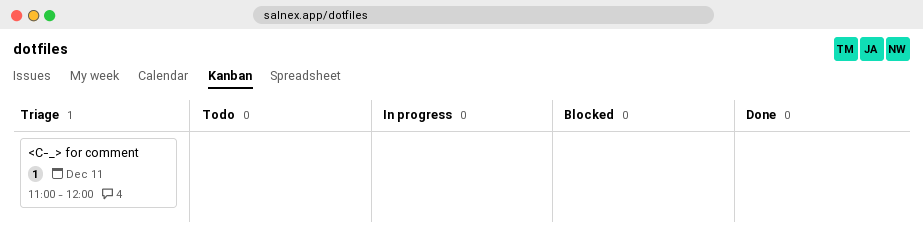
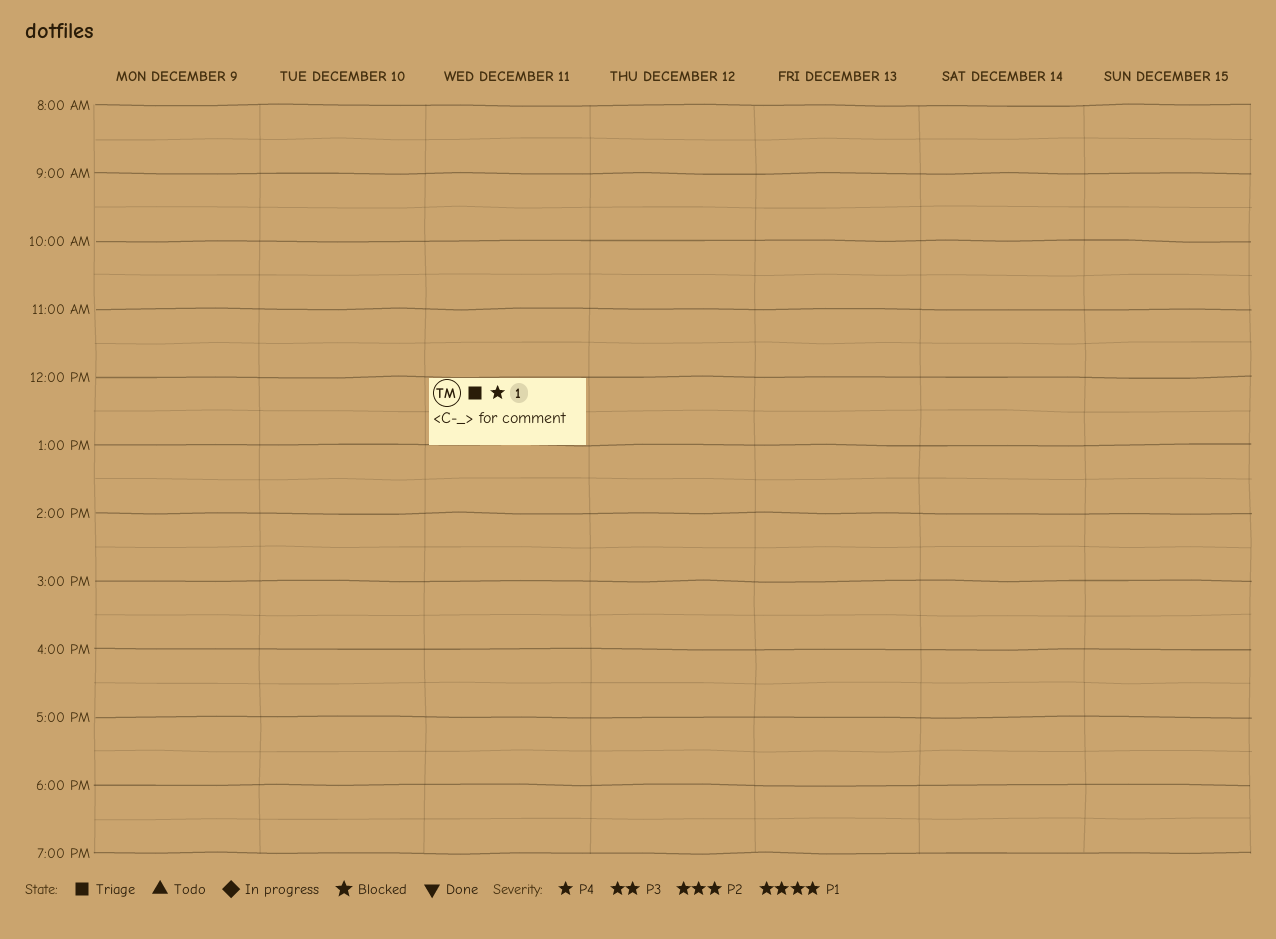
<C-_> for comment, begins: 11:00 -> 12:00
<C-_> for comment, ends: 12:00 -> 13:00

